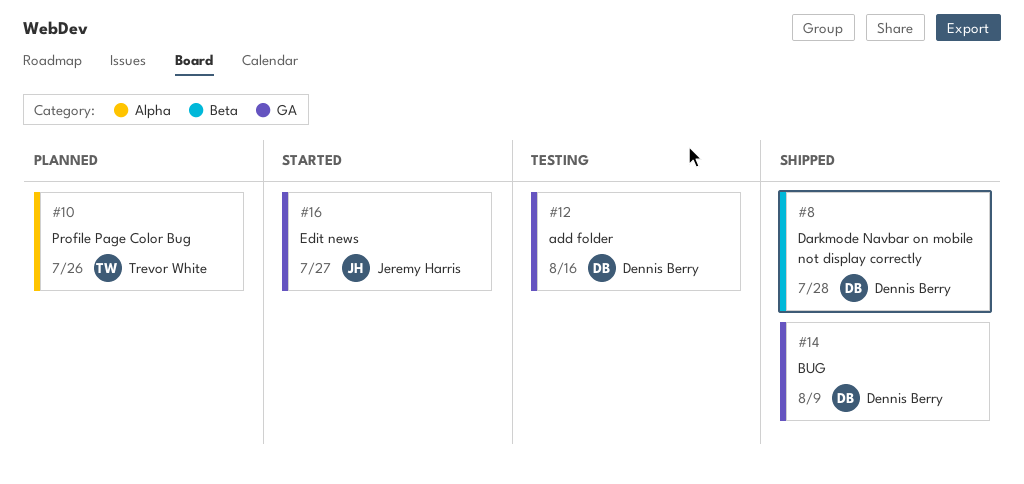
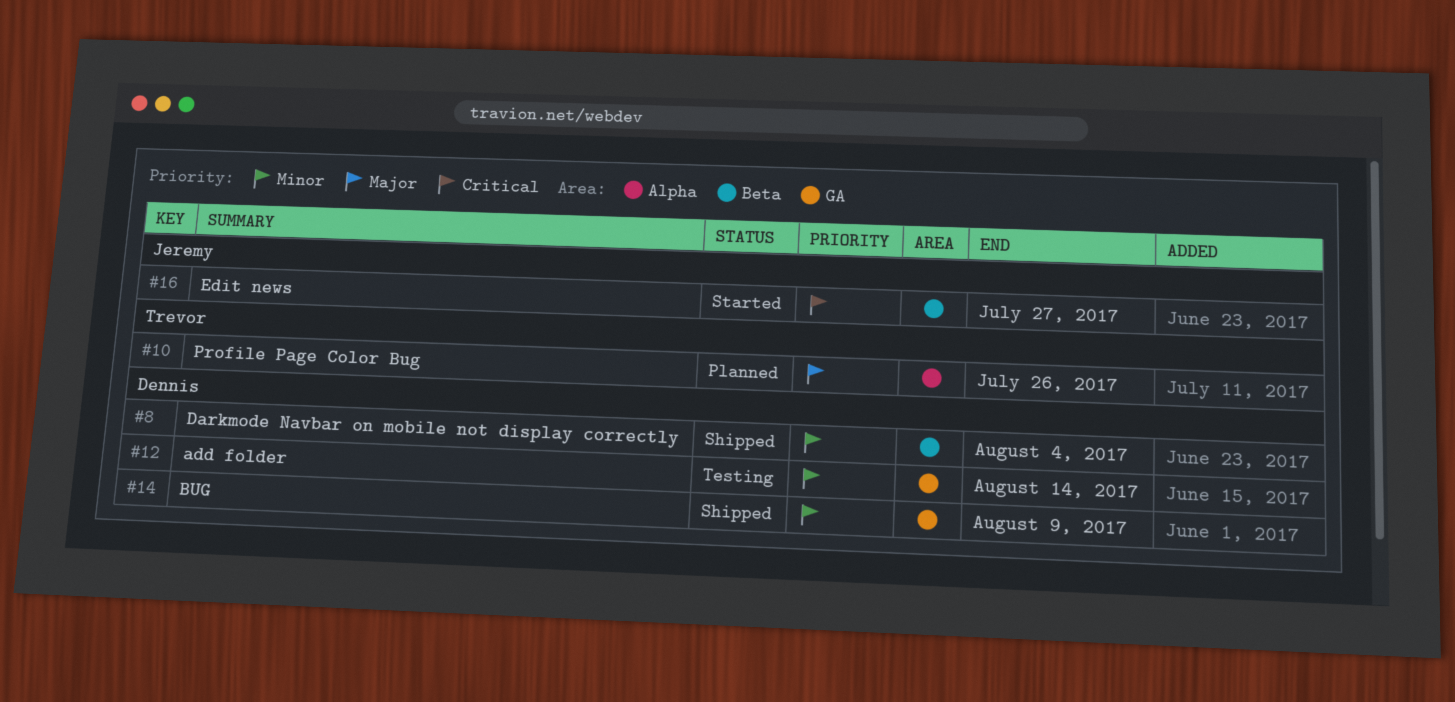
#8, due: Jul 28 -> Aug 4
#12, due: Aug 16 -> Aug 14
#16, label: GA -> Beta

